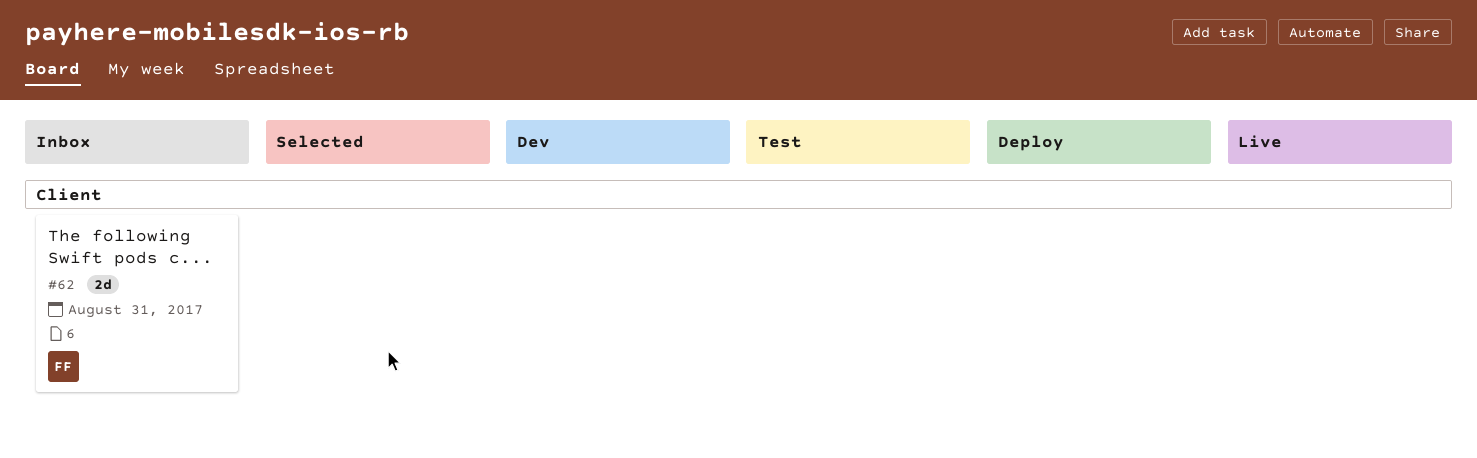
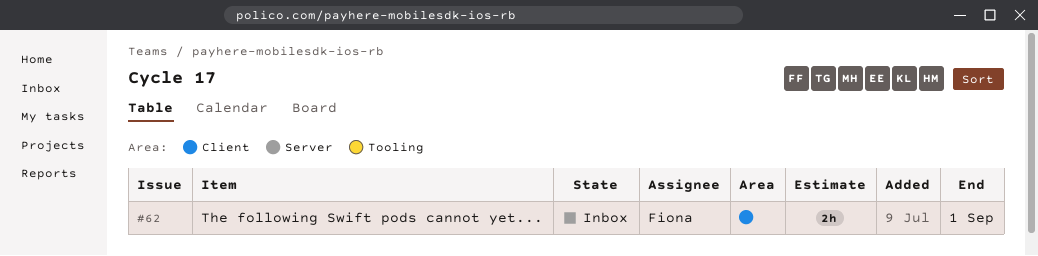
#62, estimate: 2d -> 2h
#62, due: Aug 31 -> Sep 1

